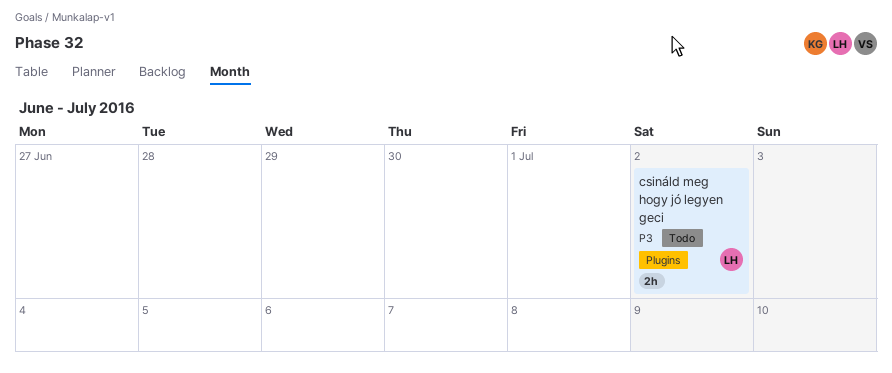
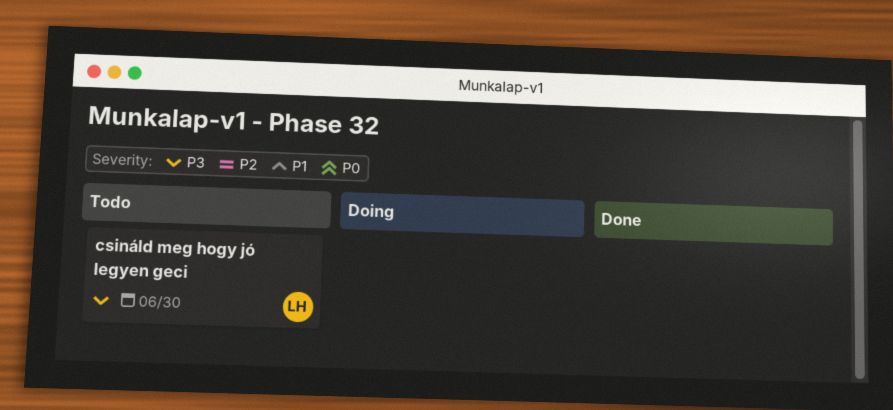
csináld meg hogy jó legyen geci, due: Jul 2 -> Jun 30

